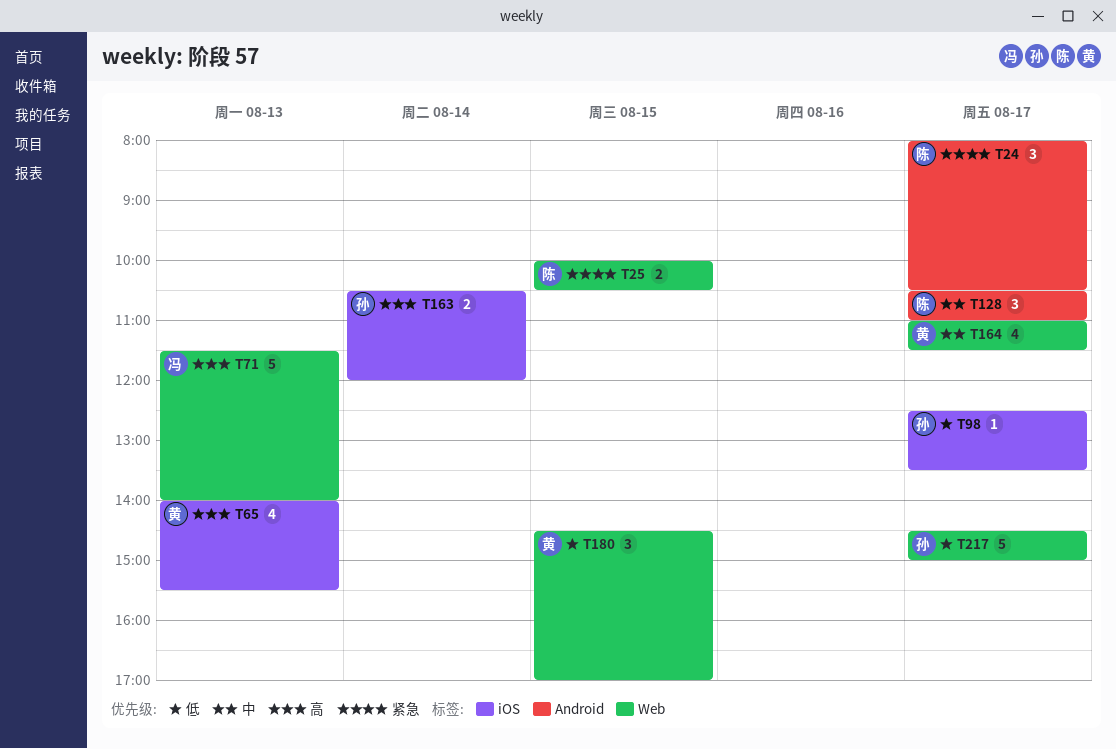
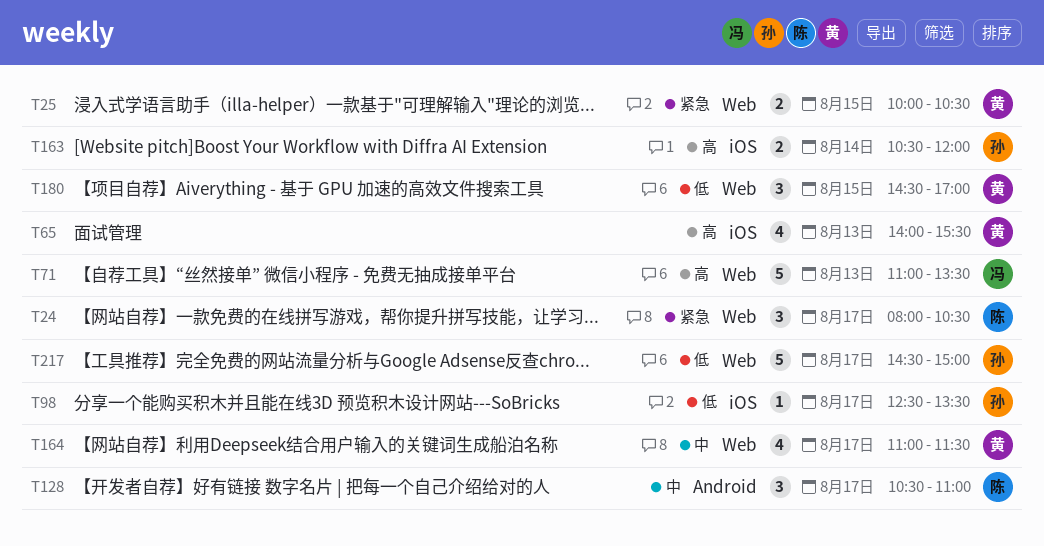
T24, label: Android -> Web
T25, owner: 陈 -> 黄
T71, begins: 11:30 -> 11:00
T71, ends: 14:00 -> 13:30

